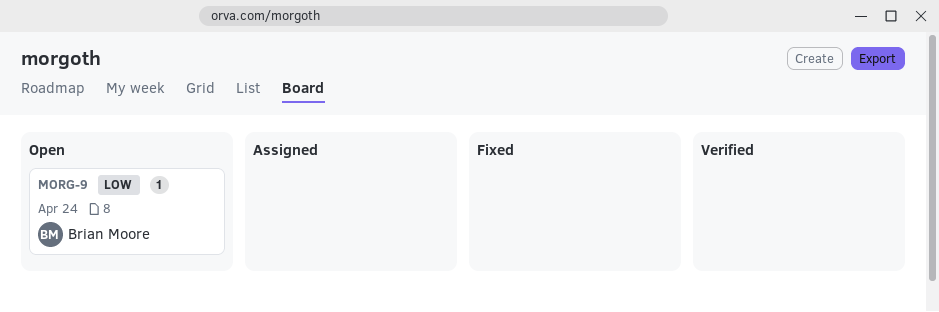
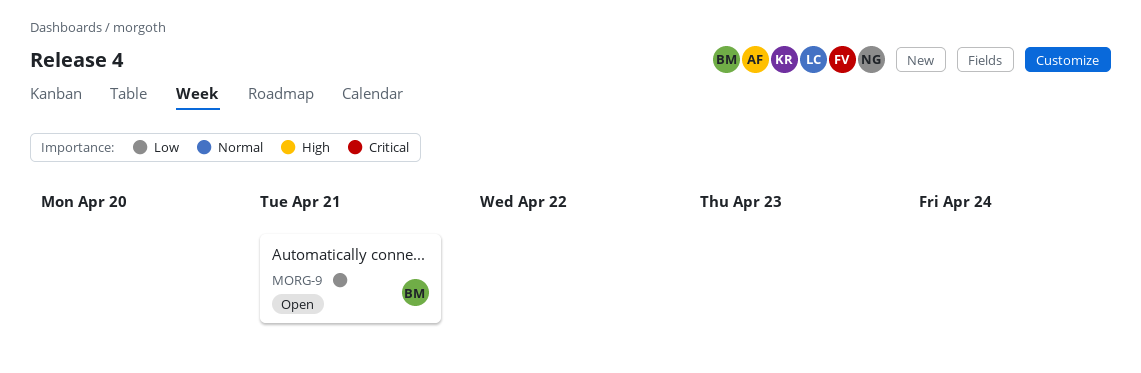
MORG-9, due: Apr 24 -> Apr 21

